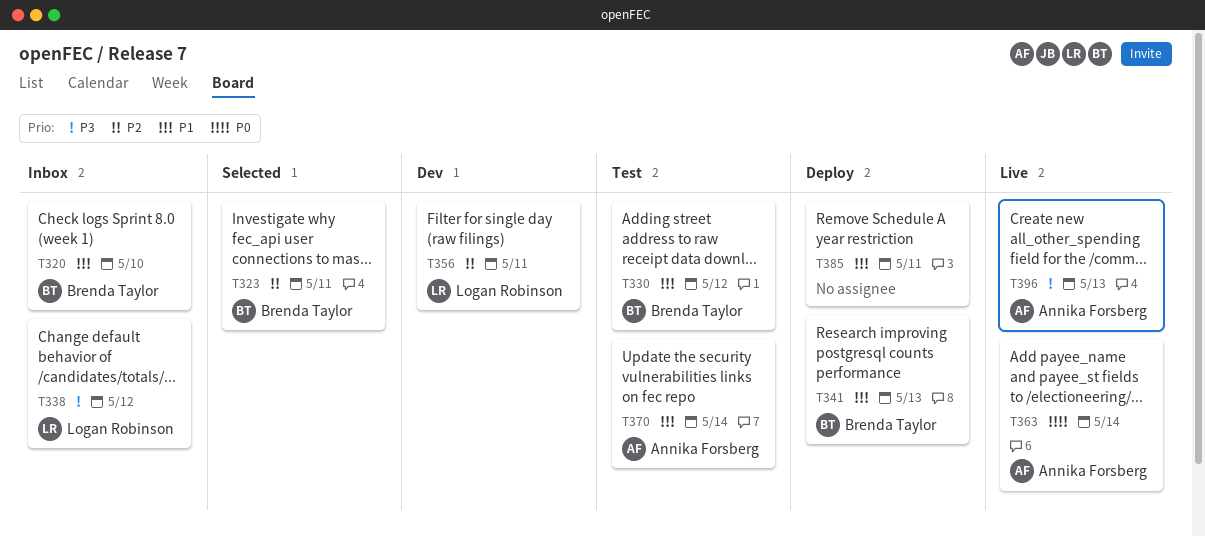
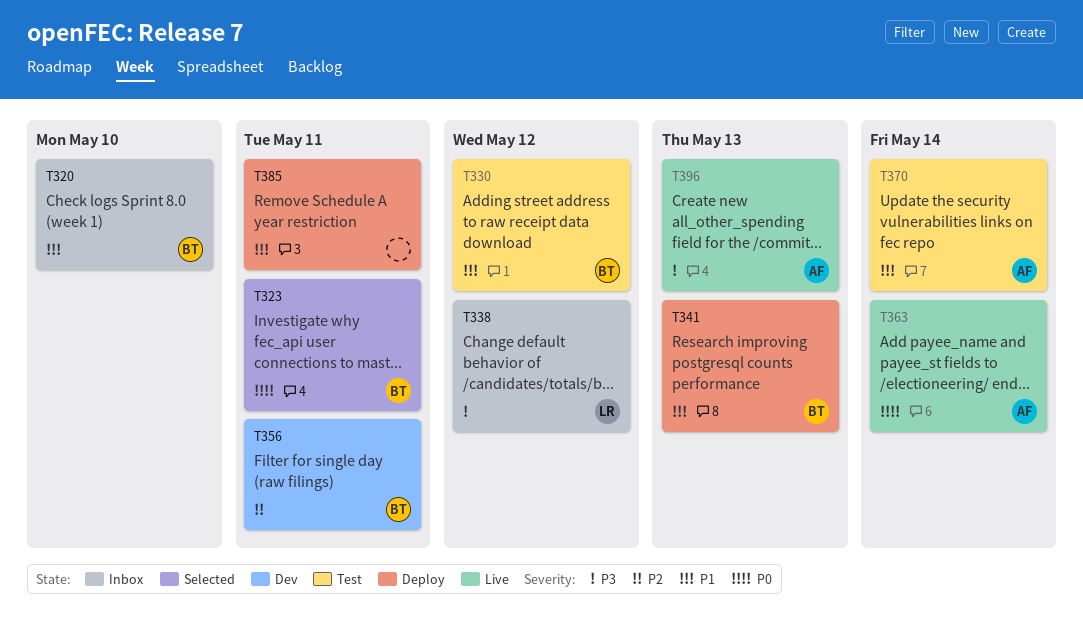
T323, priority: P2 -> P0
T356, owner: Logan Robinson -> Brenda Taylor

